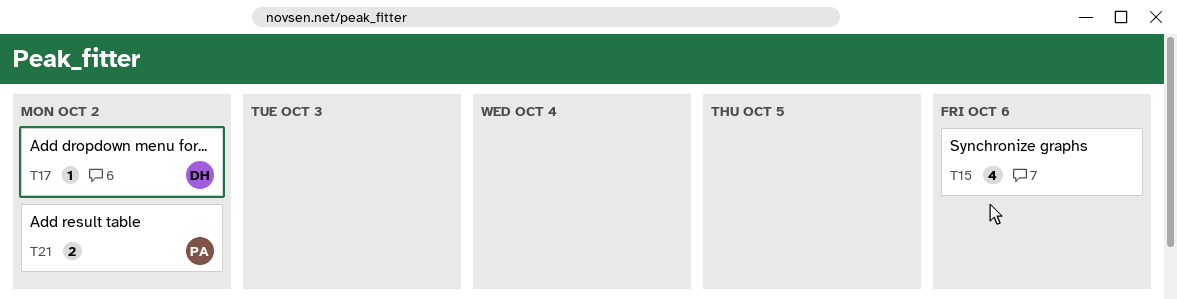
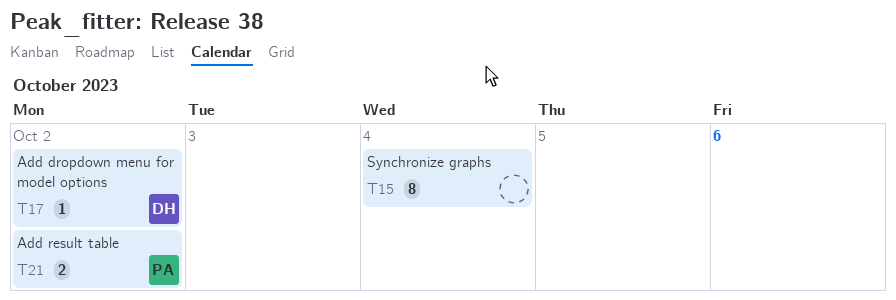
T15, estimate: 4 -> 8
T15, due: Oct 6 -> Oct 4

